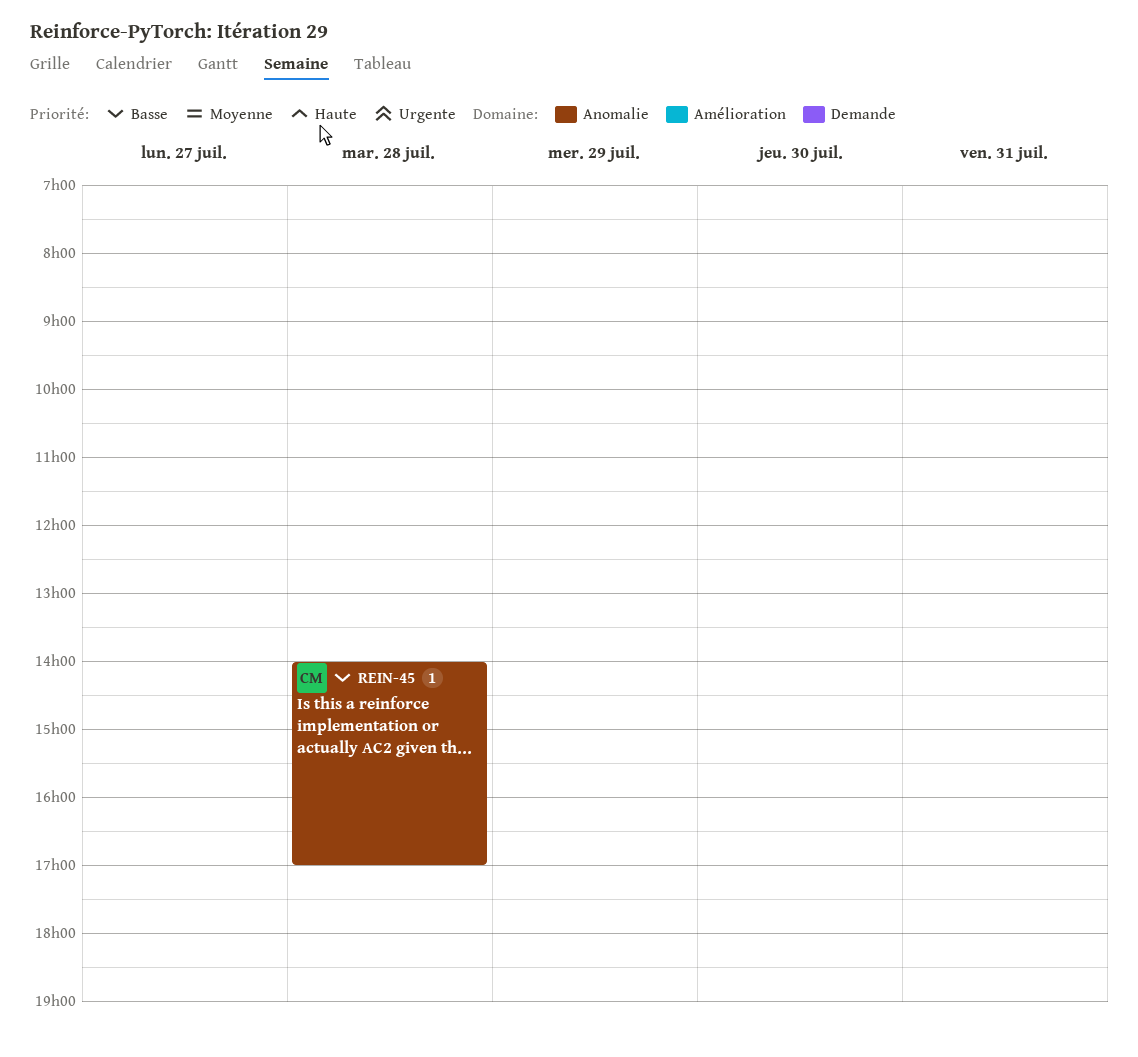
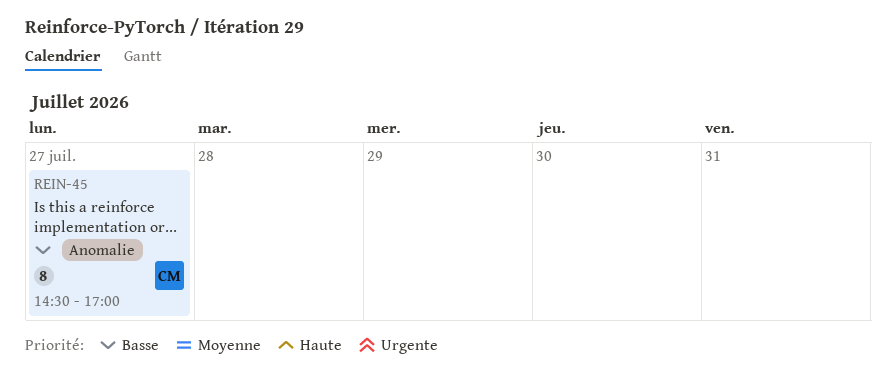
REIN-45, estimate: 1 -> 8
REIN-45, day: Jul 28 -> Jul 27
REIN-45, begins: 14:00 -> 14:30

